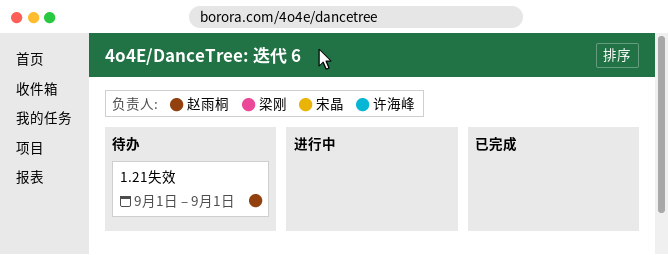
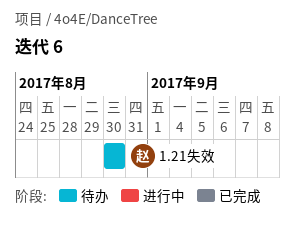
1.21失效, start: Sep 1 -> Aug 30
1.21失效, due: Sep 1 -> Aug 30

